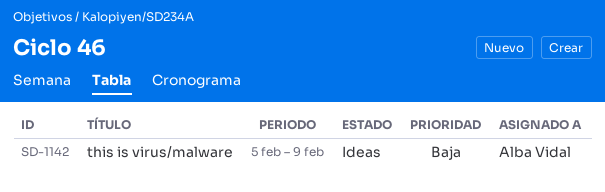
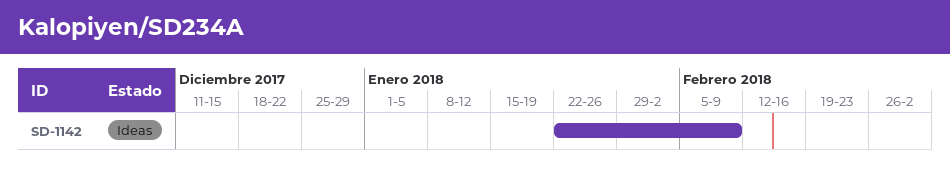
SD-1142, start: Feb 5 -> Jan 22

